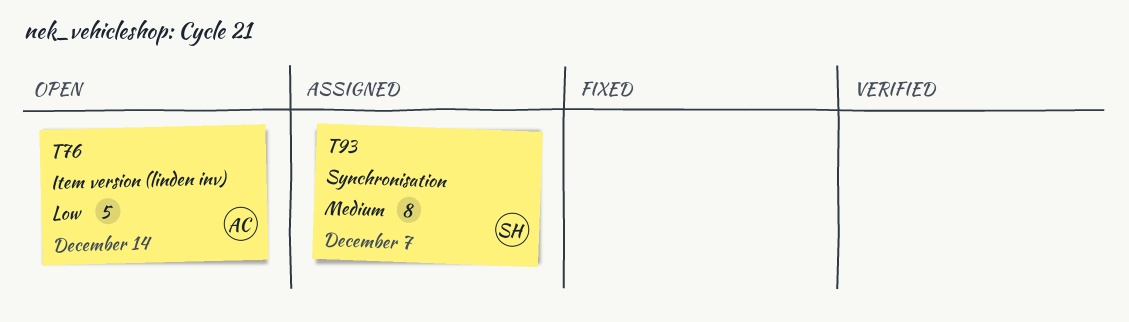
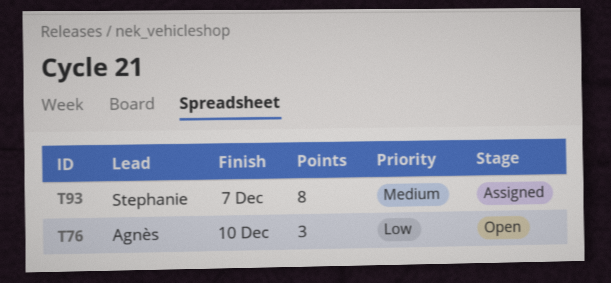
T76, estimate: 5 -> 3
T76, due: Dec 14 -> Dec 10

